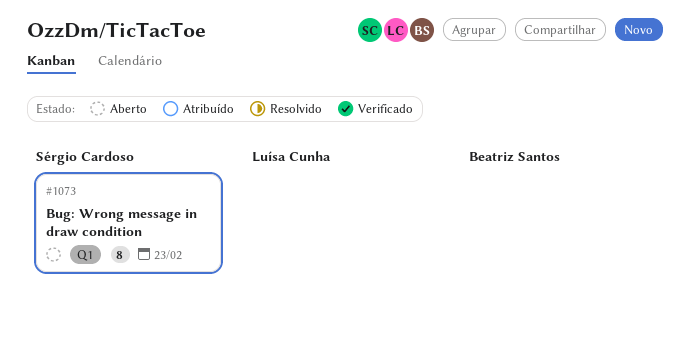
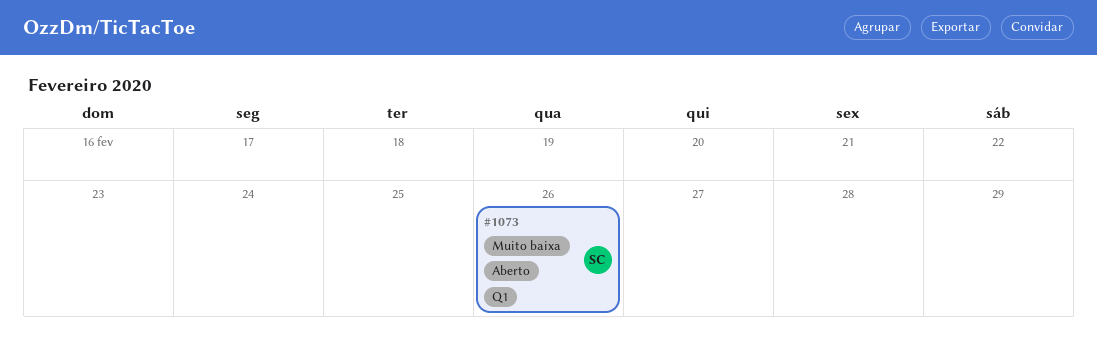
#1073, due: Feb 23 -> Feb 26

